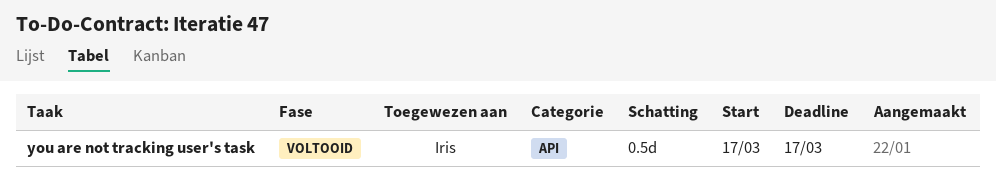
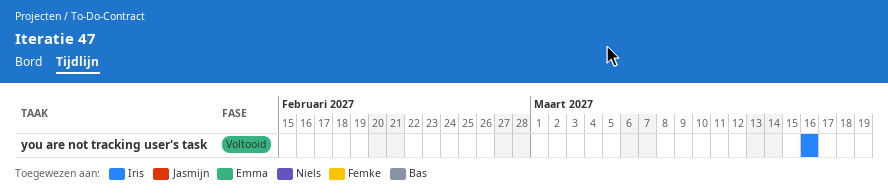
you are not tracking user's task, start: Mar 17 -> Mar 16
you are not tracking user's task, due: Mar 17 -> Mar 16

